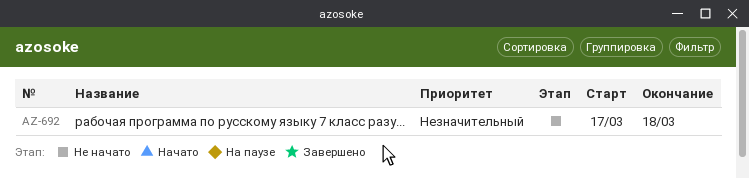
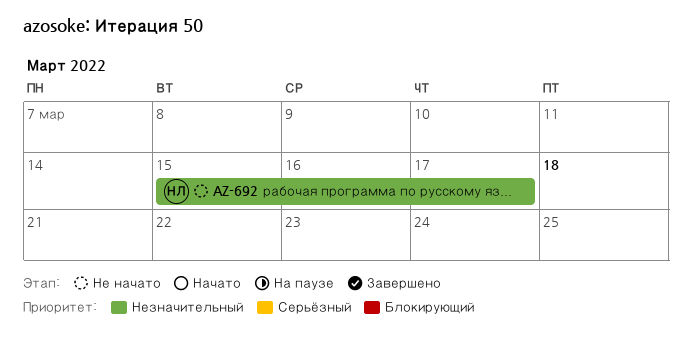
AZ-692, start: Mar 17 -> Mar 15
AZ-692, due: Mar 18 -> Mar 17

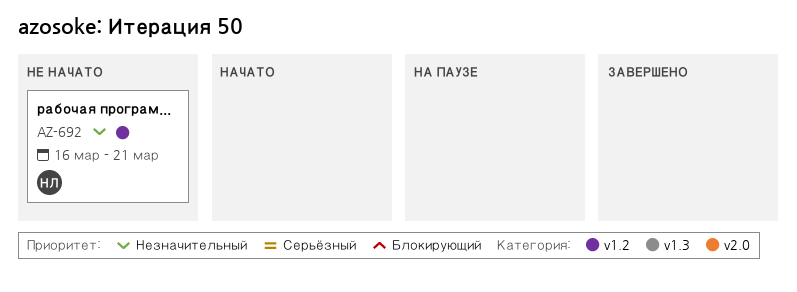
AZ-692, start: Mar 15 -> Mar 16
AZ-692, due: Mar 17 -> Mar 21

